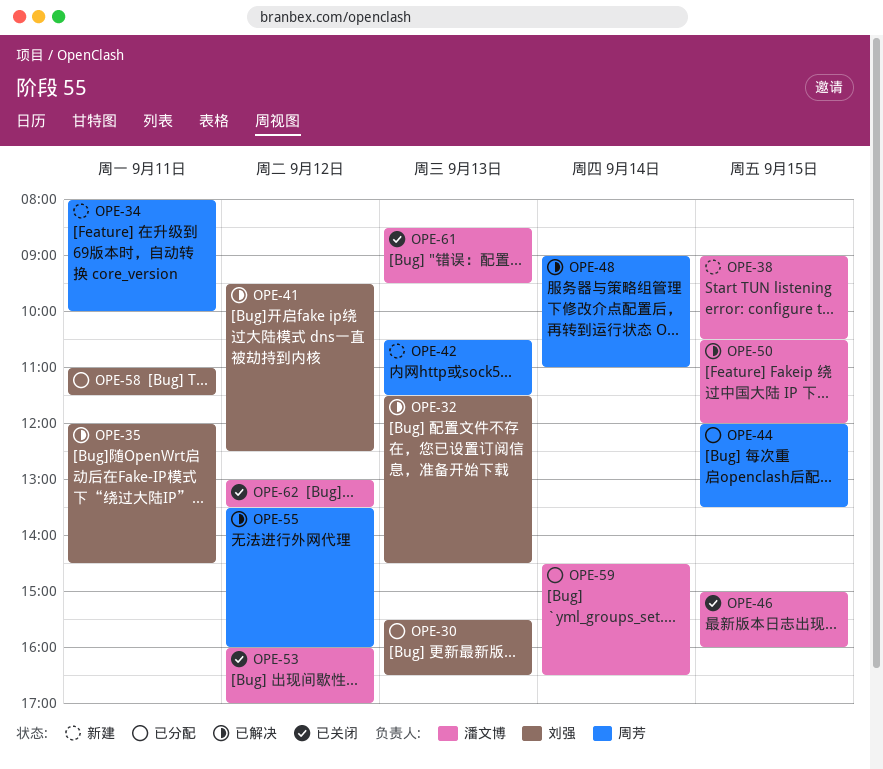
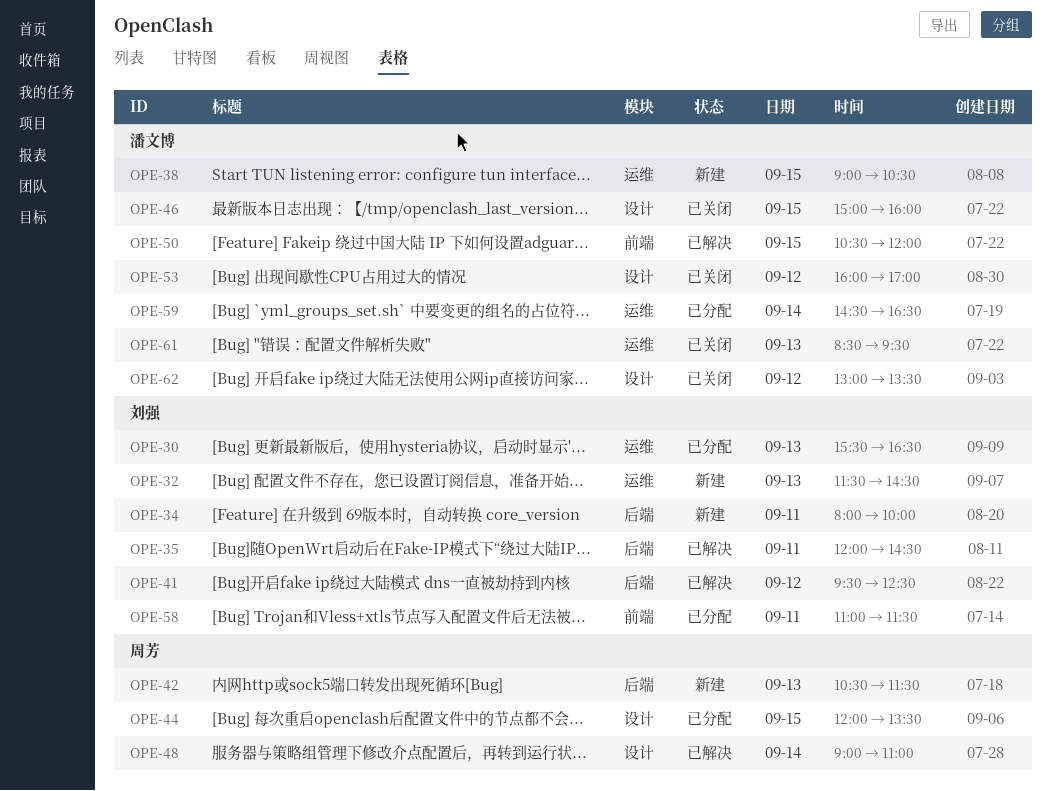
OPE-32, status: 已解决 -> 新建
OPE-34, owner: 周芳 -> 刘强
OPE-55: present -> none

